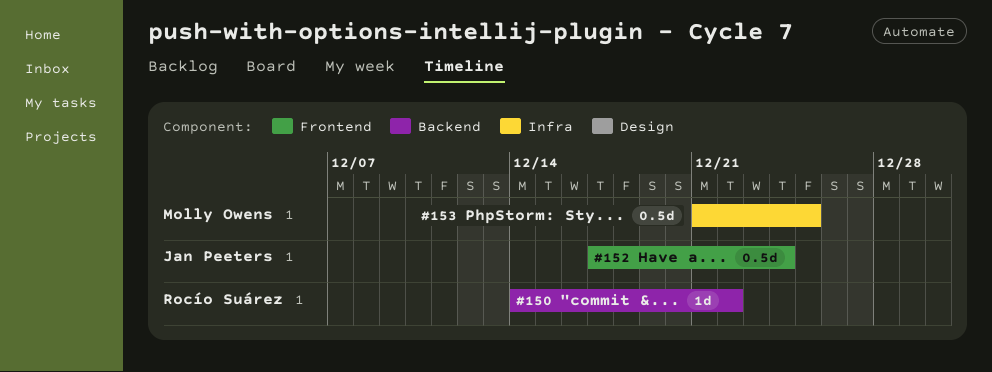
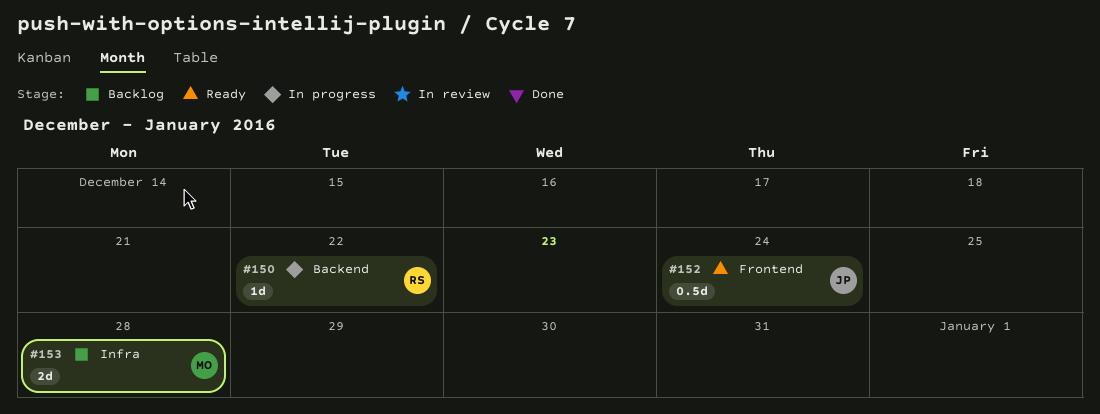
#153, estimate: 0.5d -> 2d
#153, due: Dec 25 -> Dec 28

